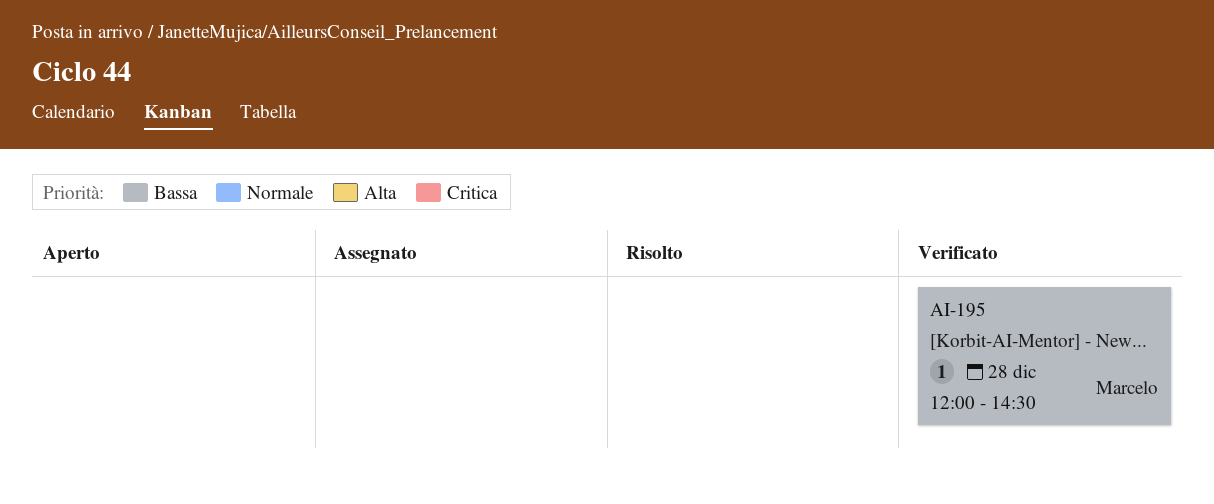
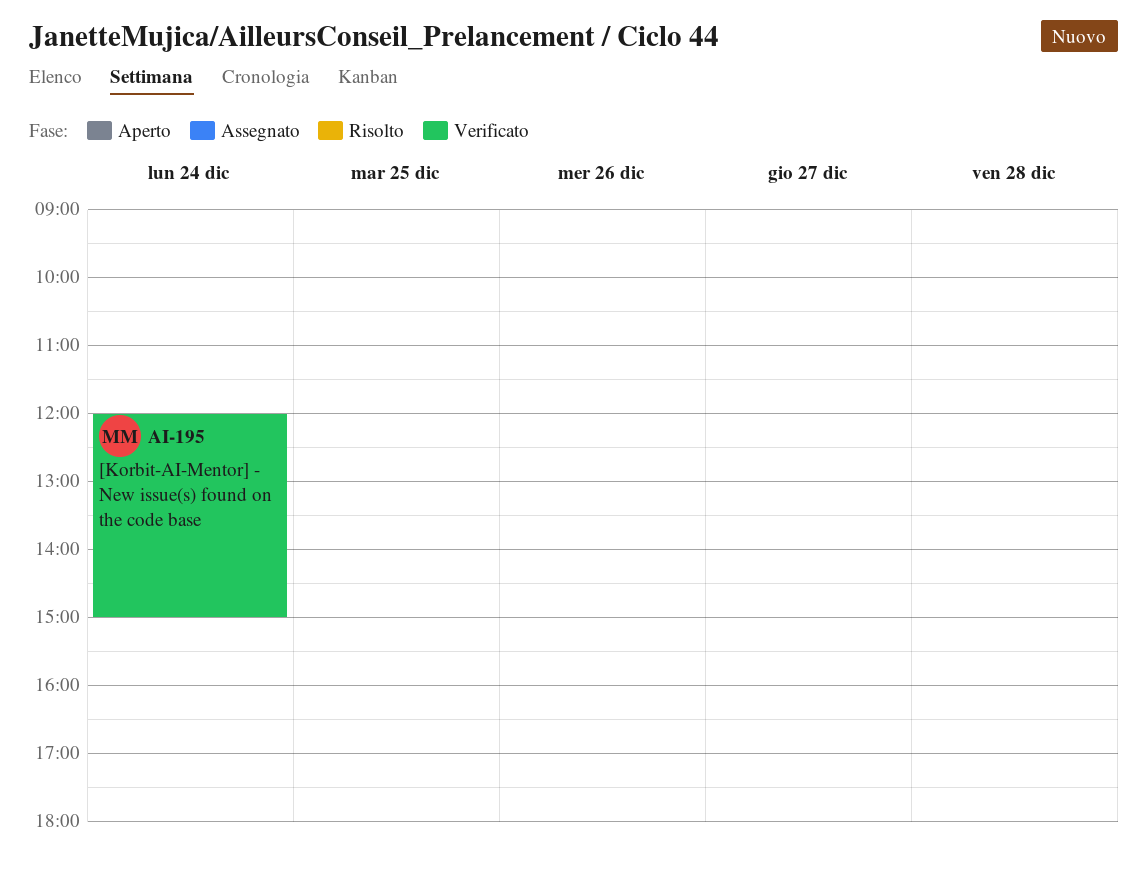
AI-195, day: Dec 28 -> Dec 24
AI-195, ends: 14:30 -> 15:00

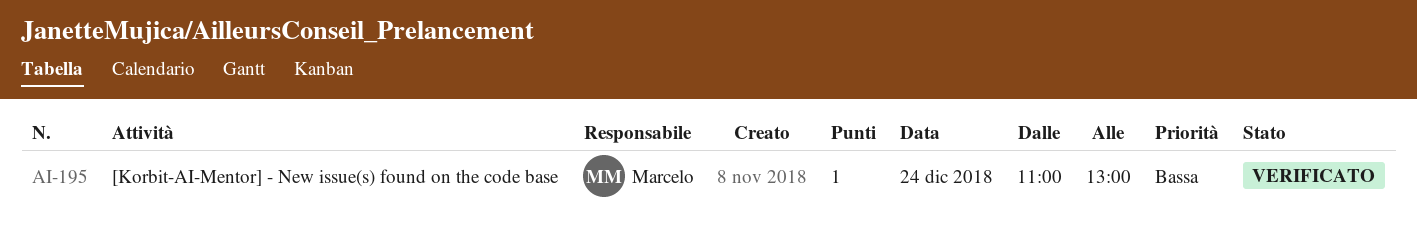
AI-195, begins: 12:00 -> 11:00
AI-195, ends: 15:00 -> 13:00

